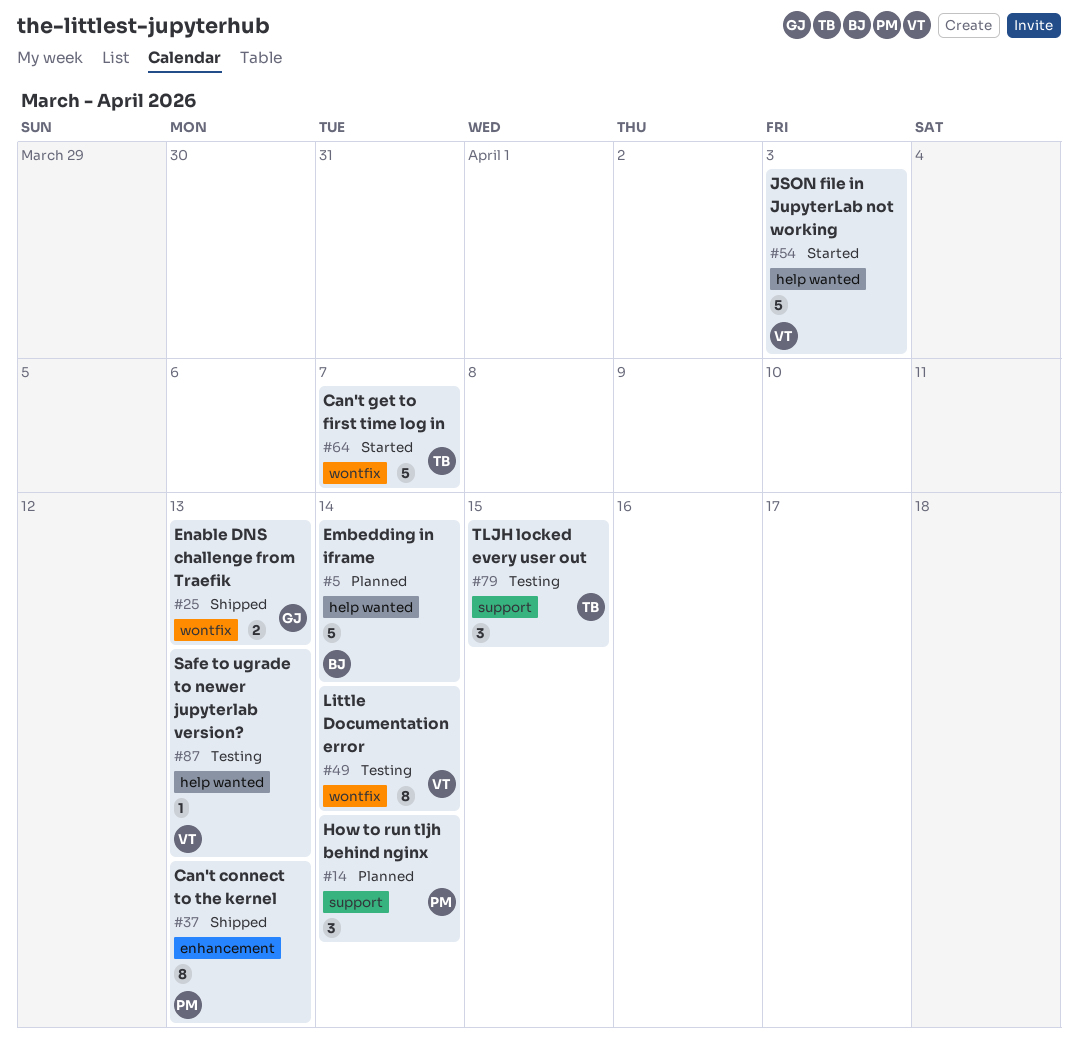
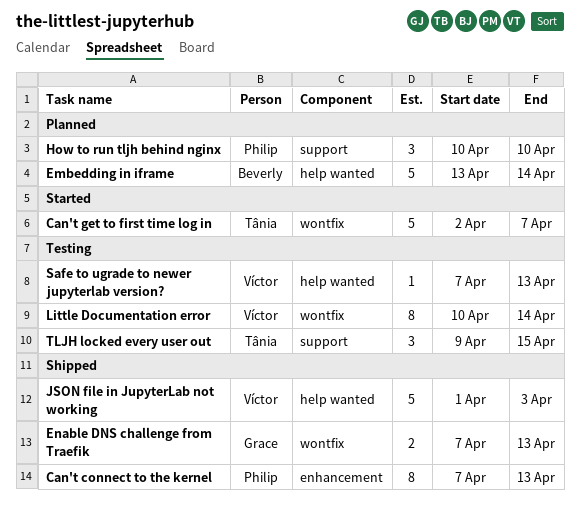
How to run tljh behind nginx, due: Apr 14 -> Apr 10
JSON file in JupyterLab not working, status: Started -> Shipped

